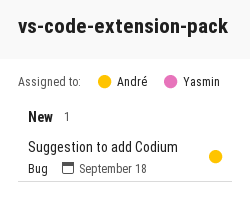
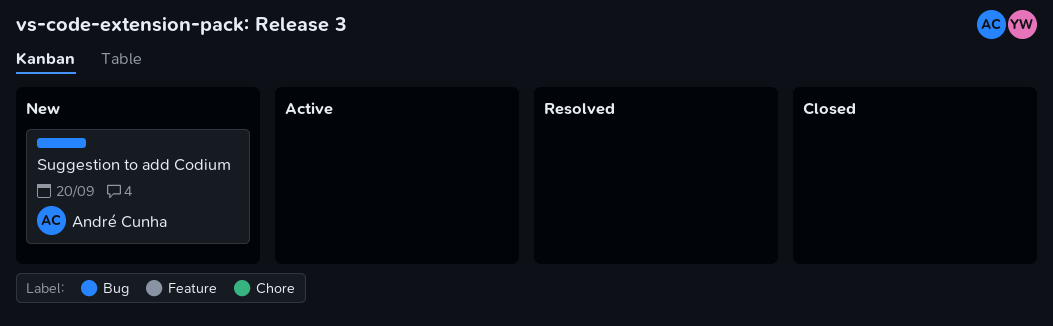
Suggestion to add Codium, due: Sep 18 -> Sep 20

